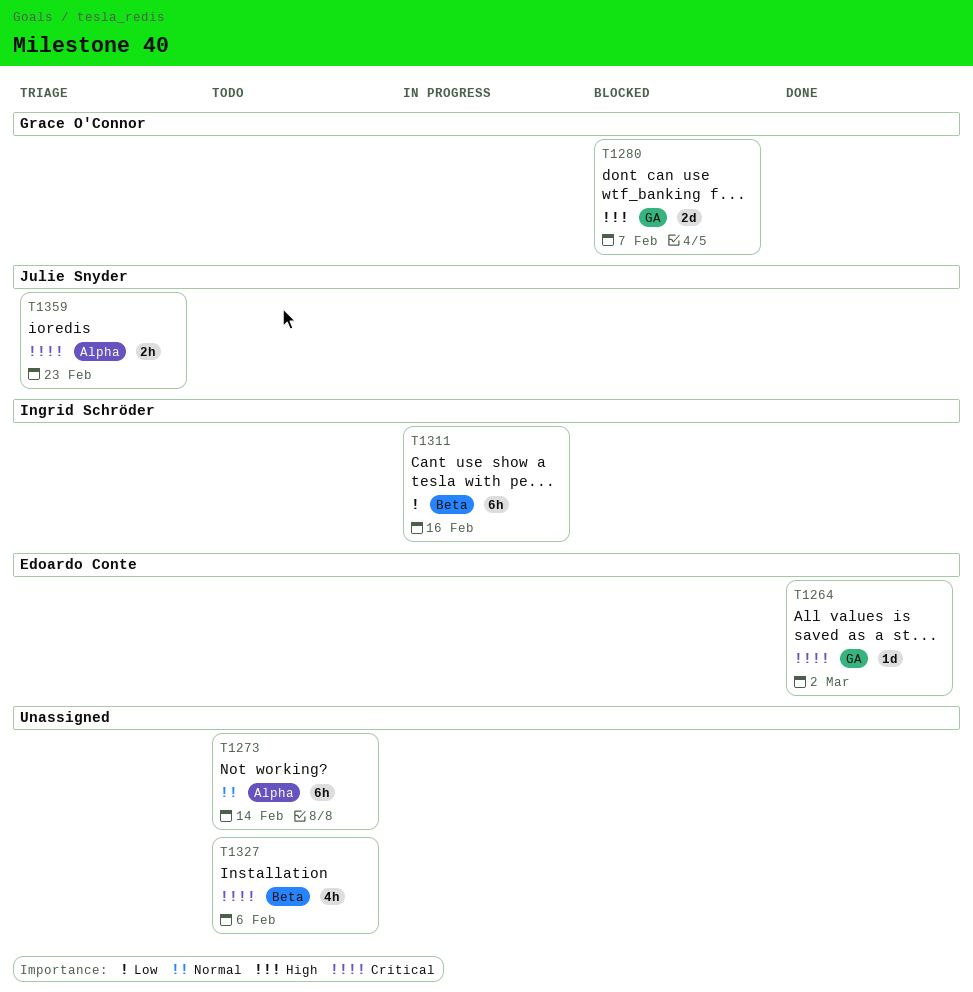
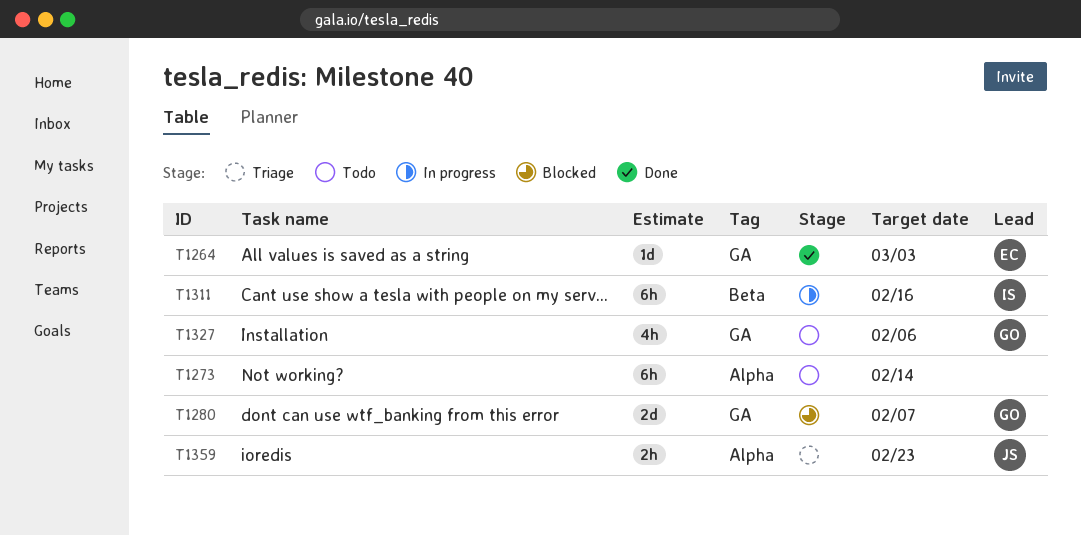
T1264, due: Mar 2 -> Mar 3
T1327, owner: none -> Grace O'Connor
T1327, label: Beta -> GA

